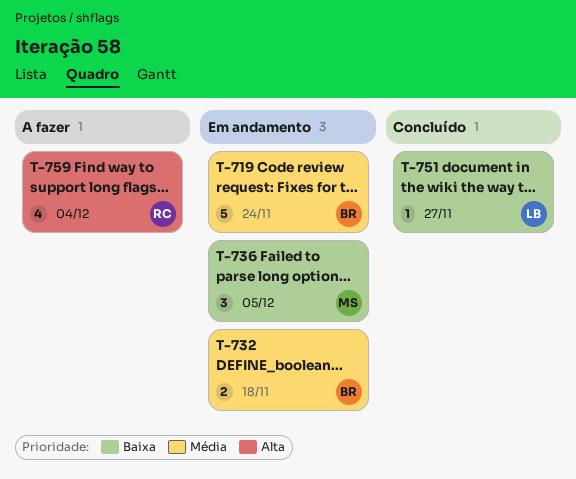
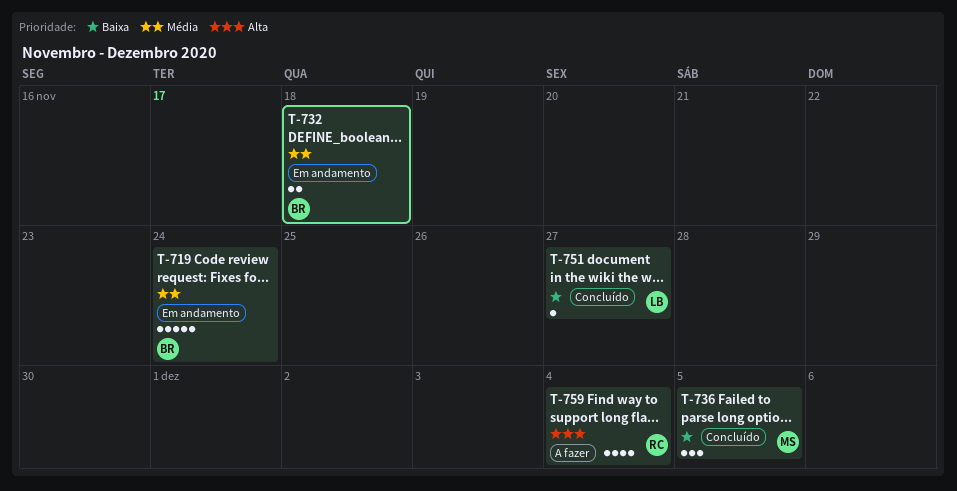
T-736, status: Em andamento -> Concluído

